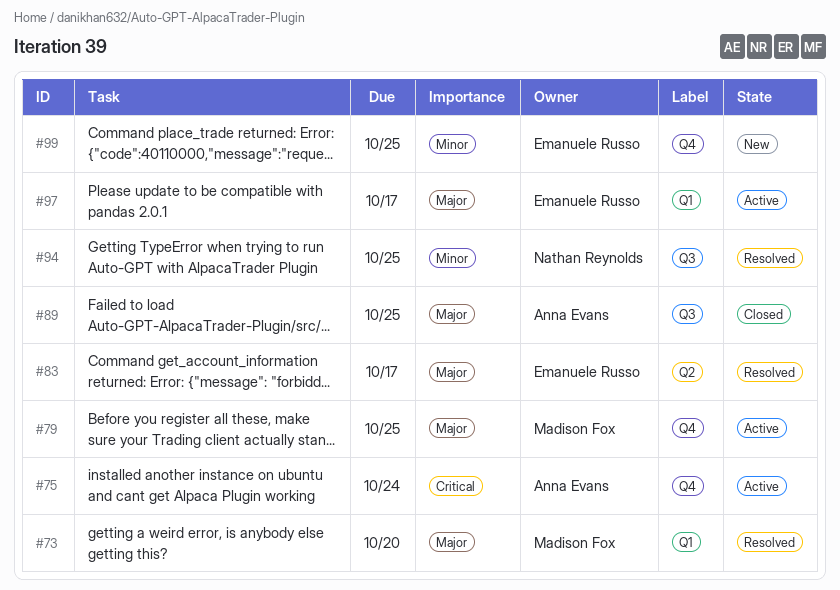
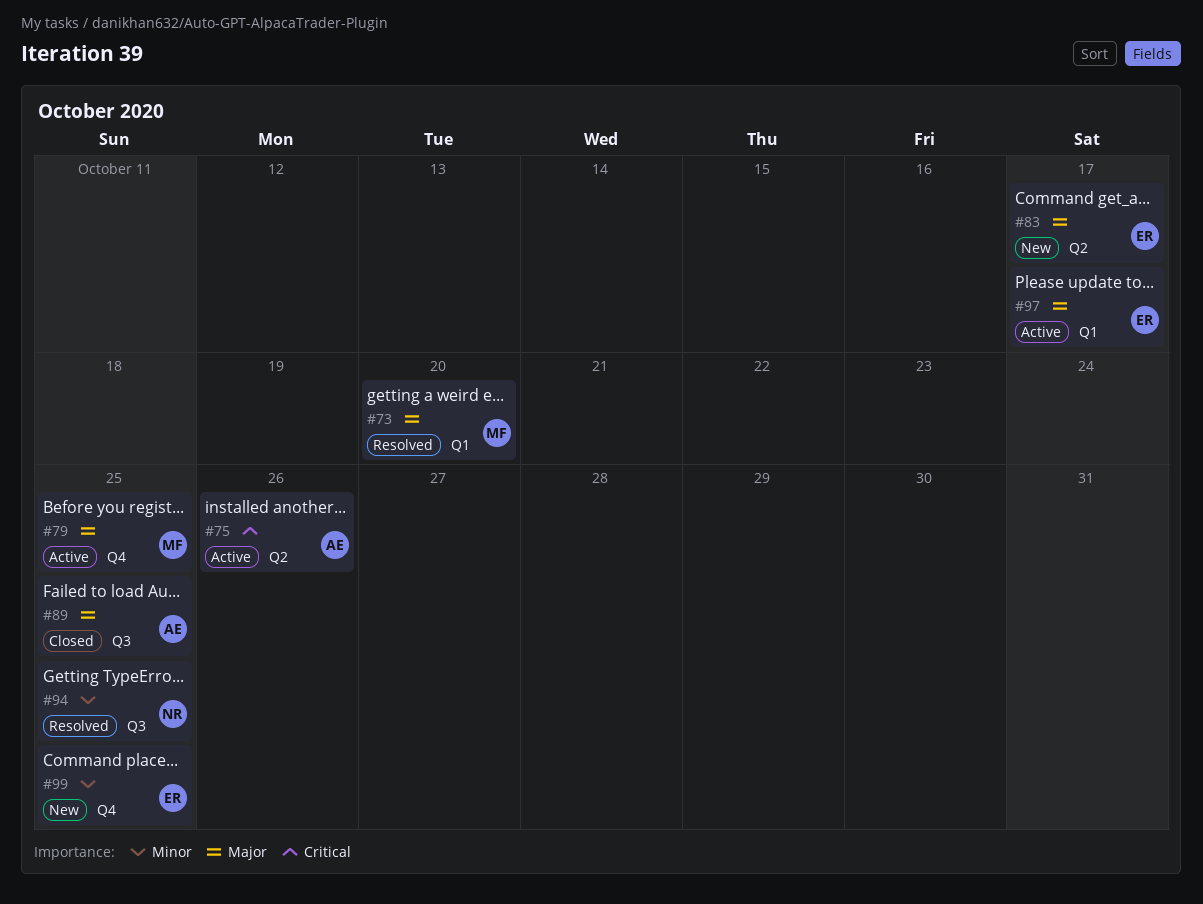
#75, label: Q4 -> Q2
#75, due: Oct 24 -> Oct 26
#83, status: Resolved -> New

